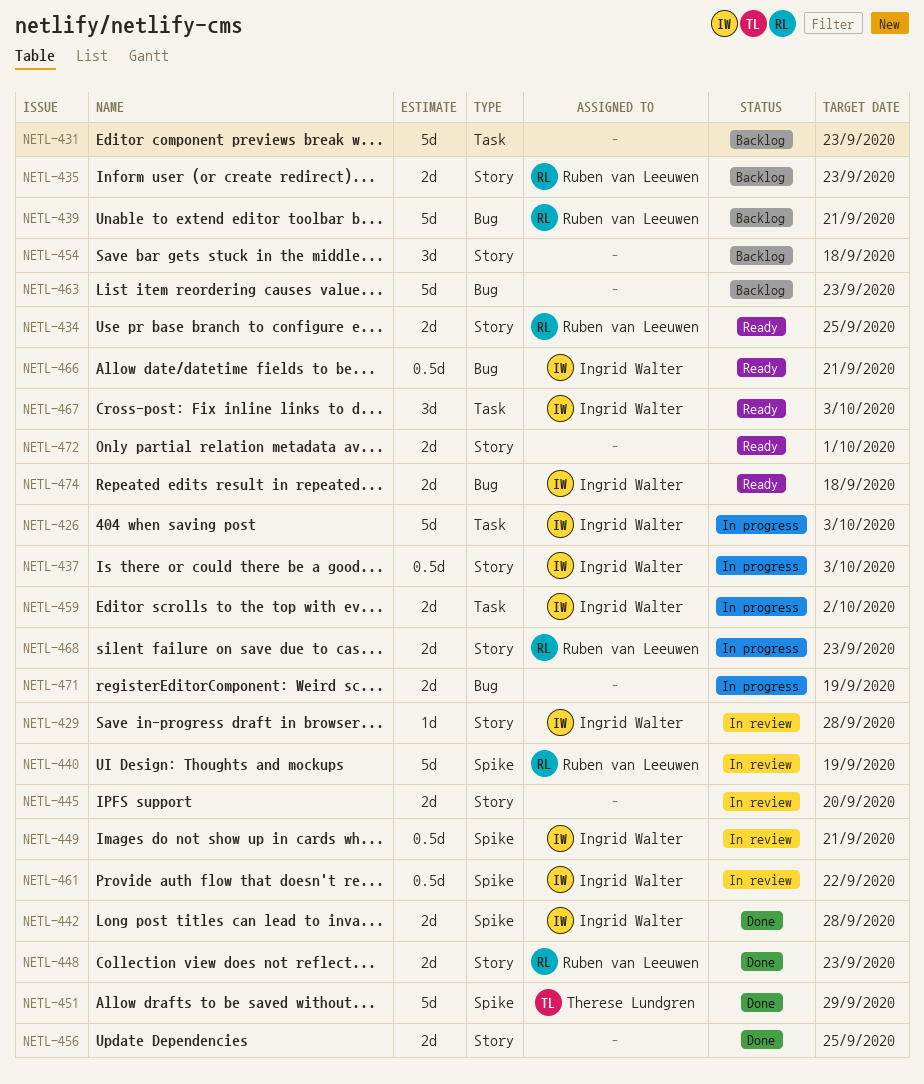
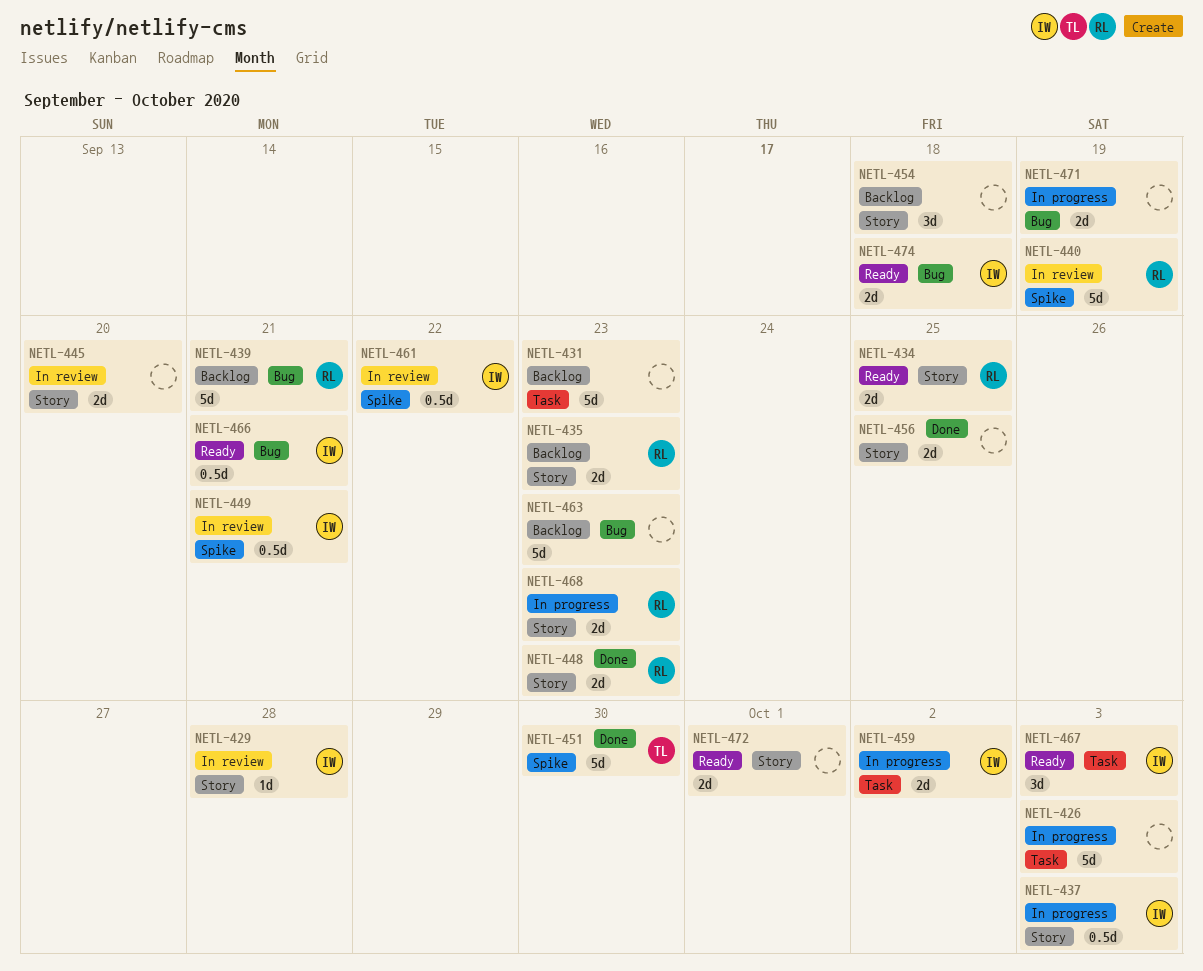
NETL-426, owner: Ingrid Walter -> none
NETL-442: present -> none
NETL-451, due: Sep 29 -> Sep 30

